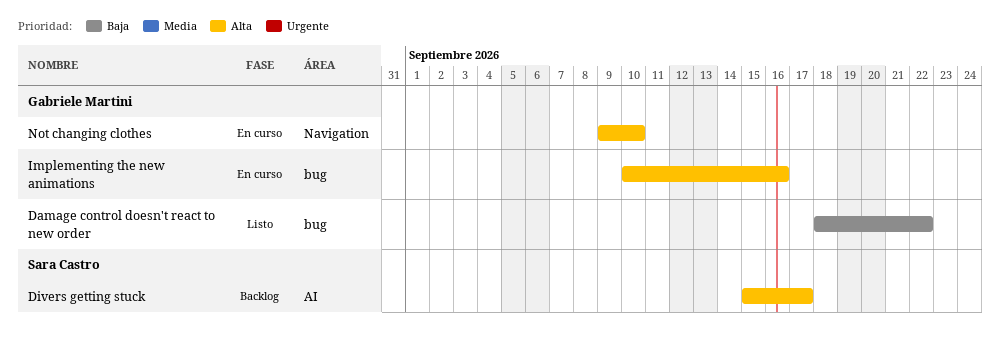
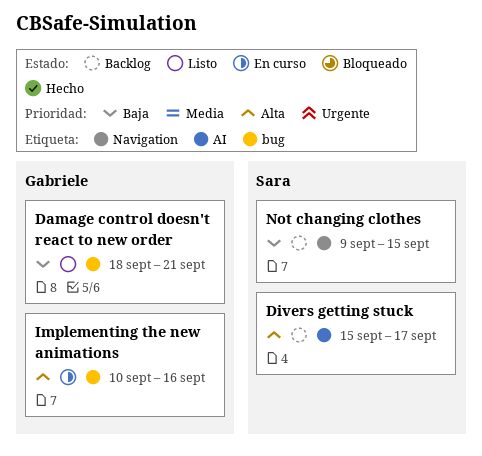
Damage control doesn't react to new order, due: Sep 22 -> Sep 21
Not changing clothes, status: En curso -> Backlog
Not changing clothes, owner: Gabriele Martini -> Sara Castro
Not changing clothes, priority: Alta -> Baja
Not changing clothes, due: Sep 10 -> Sep 15

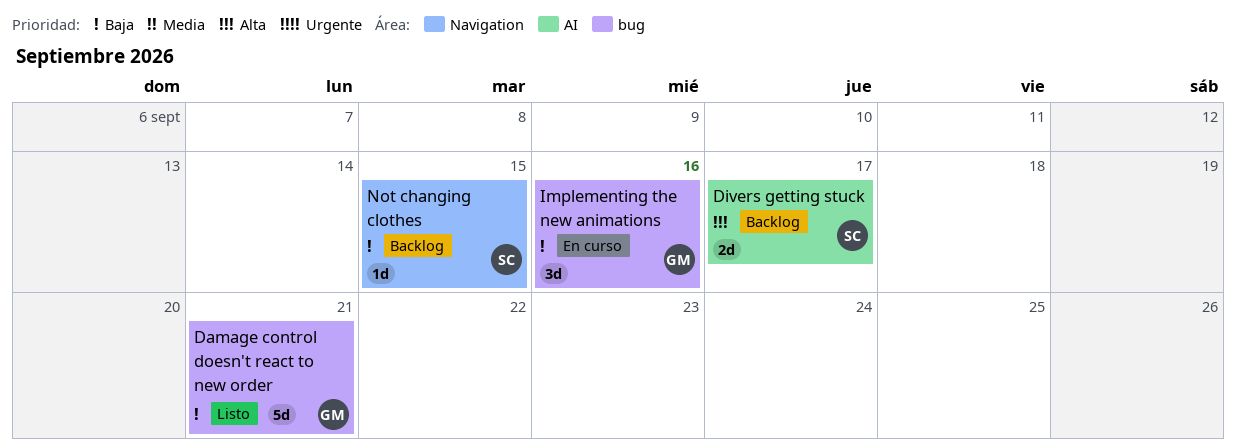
Implementing the new animations, priority: Alta -> Baja

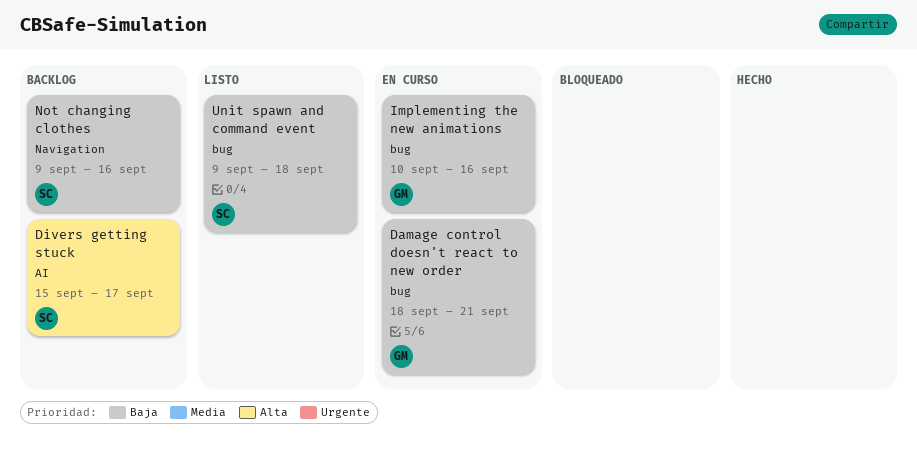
Damage control doesn't react to new order, status: Listo -> En curso
Not changing clothes, due: Sep 15 -> Sep 16
Unit spawn and command event: none -> present

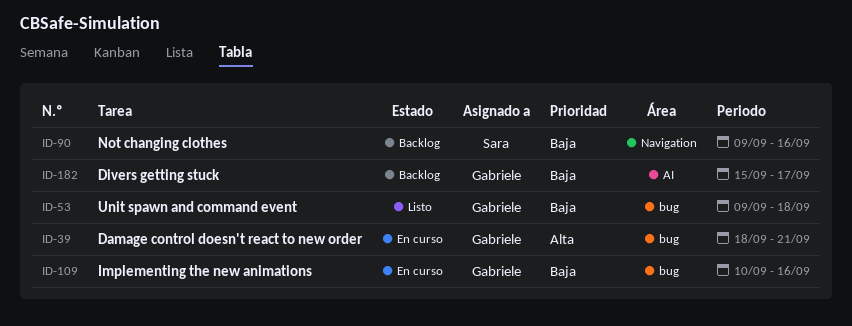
Damage control doesn't react to new order, priority: Baja -> Alta
Divers getting stuck, owner: Sara -> Gabriele
Divers getting stuck, priority: Alta -> Baja
Unit spawn and command event, owner: Sara -> Gabriele

